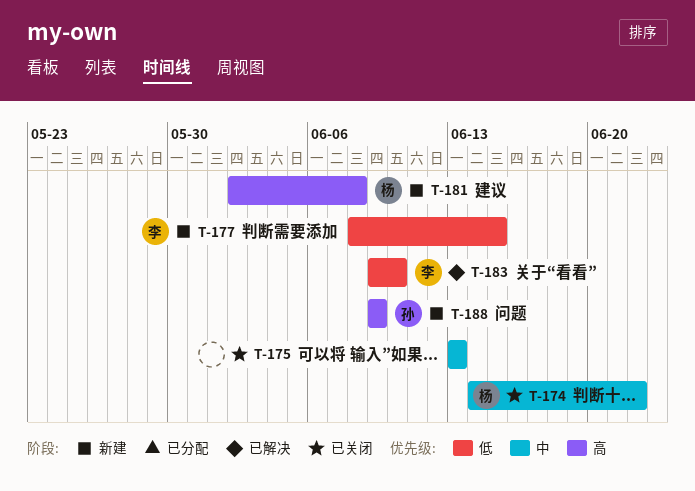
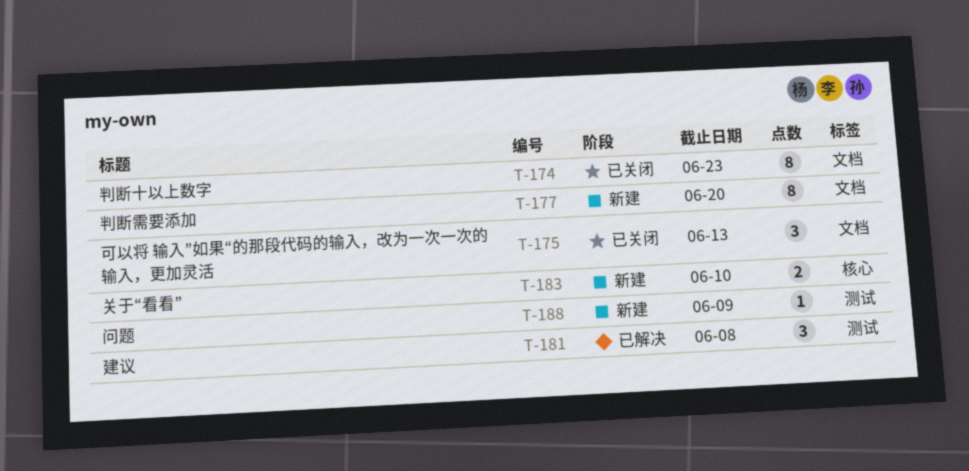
T-174, due: Jun 22 -> Jun 23
T-177, due: Jun 15 -> Jun 20
T-181, status: 新建 -> 已解决
T-183, status: 已解决 -> 新建

